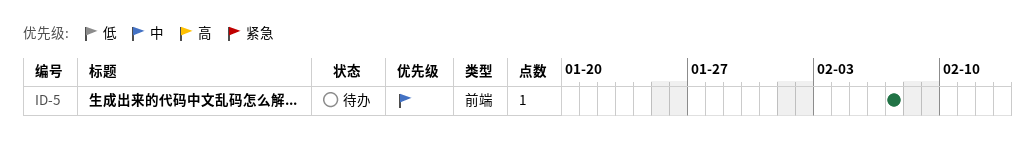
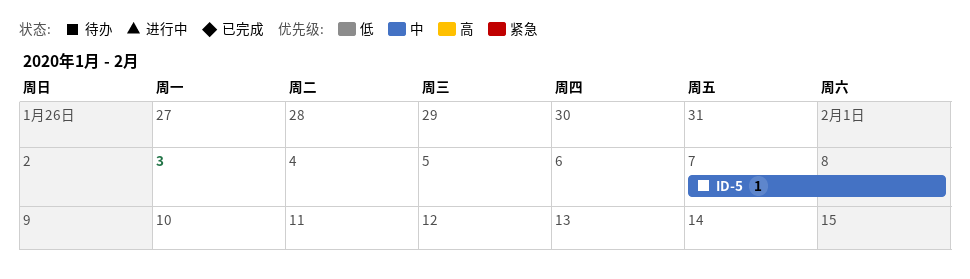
ID-5, due: Feb 7 -> Feb 8

